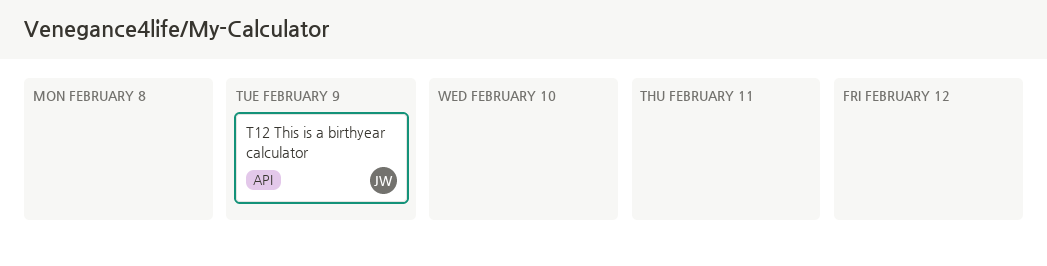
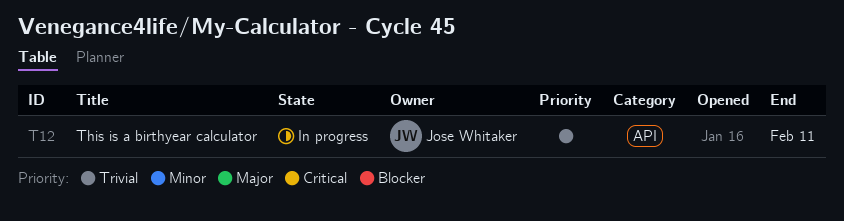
T12, due: Feb 9 -> Feb 11

